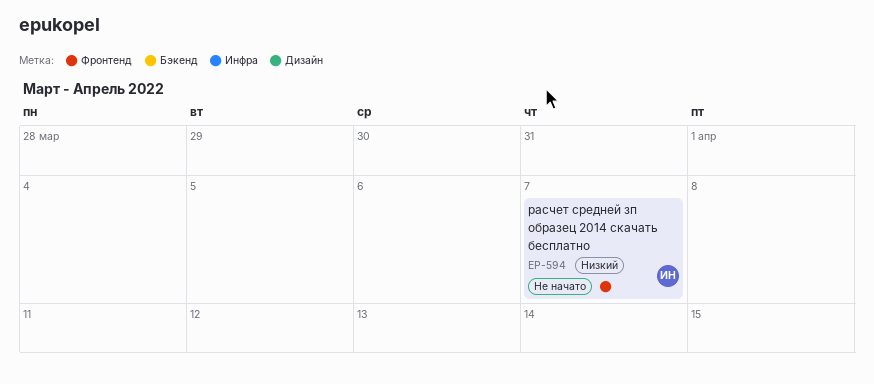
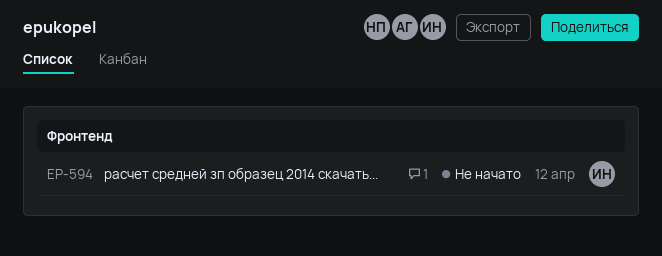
EP-594, due: Apr 7 -> Apr 12

